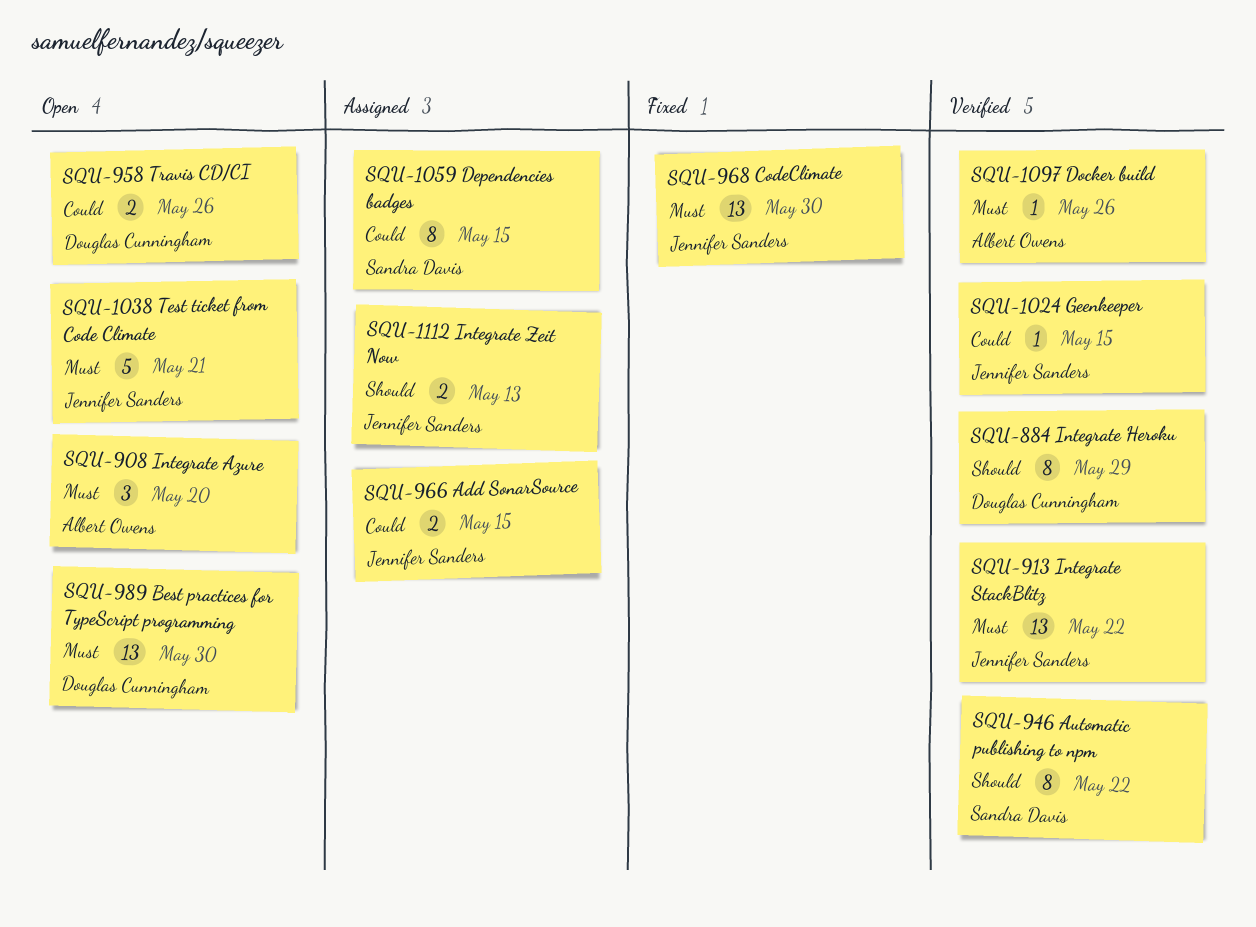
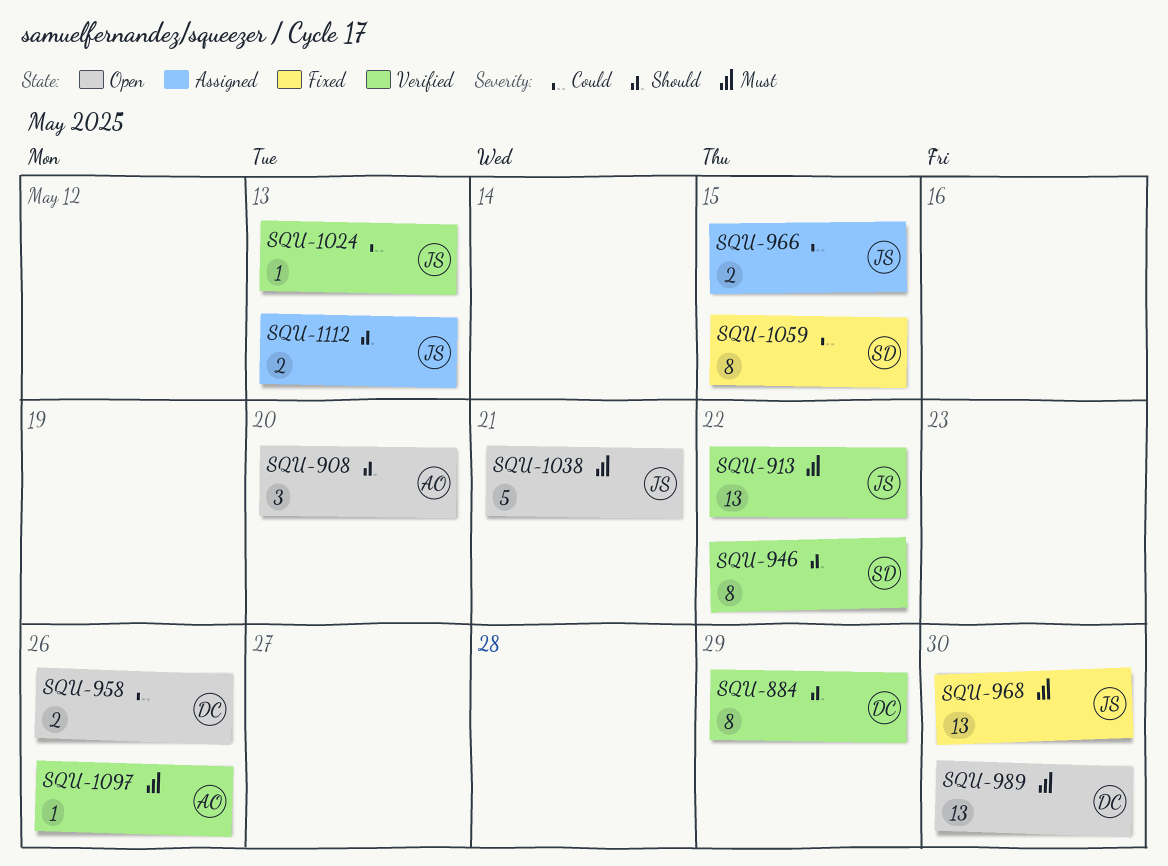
SQU-908, priority: Must -> Should
SQU-1024, due: May 15 -> May 13
SQU-1059, status: Assigned -> Fixed

